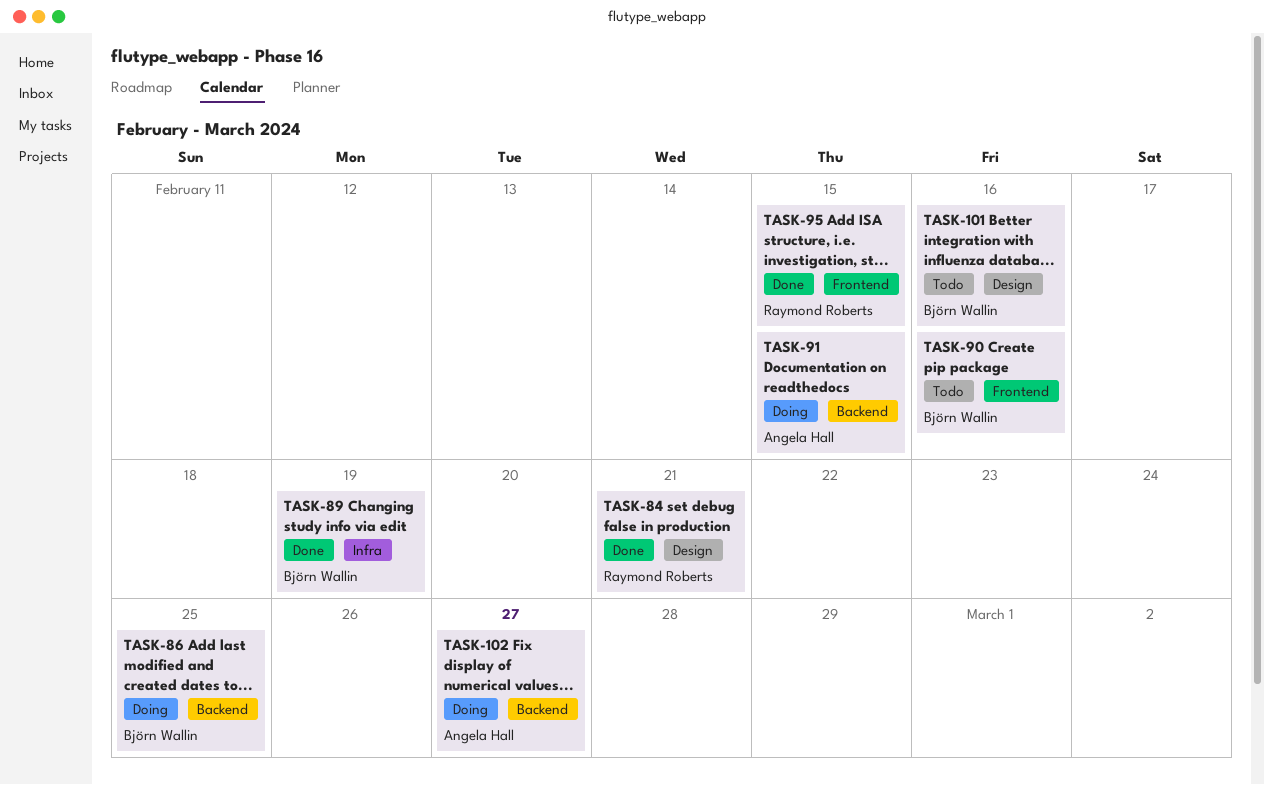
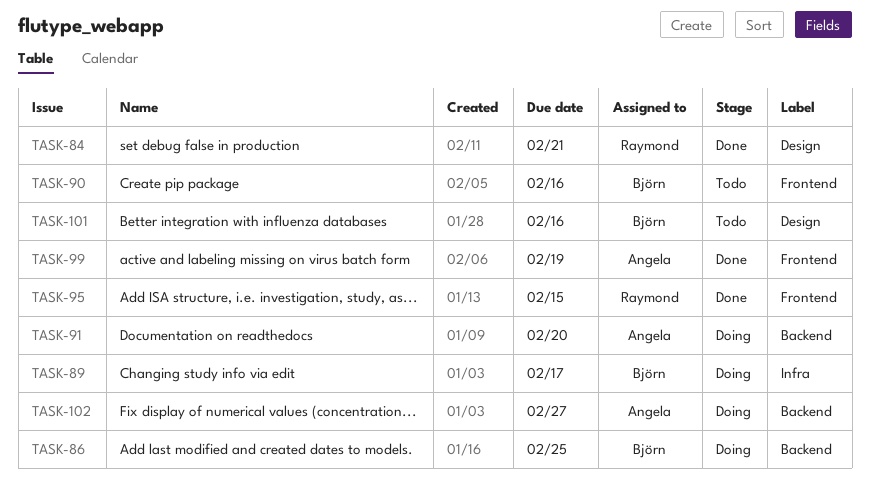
TASK-89, status: Done -> Doing
TASK-89, due: Feb 19 -> Feb 17
TASK-91, due: Feb 15 -> Feb 20
TASK-99: none -> present

